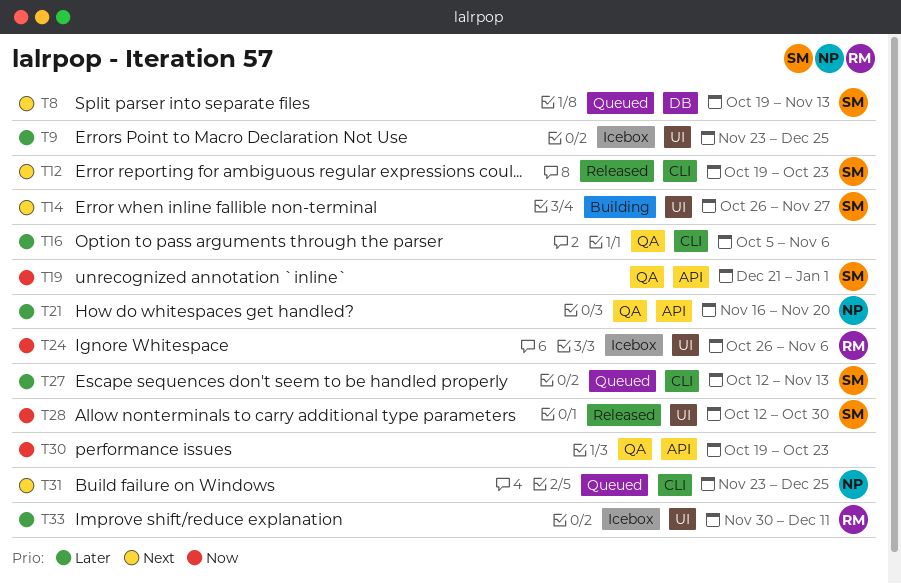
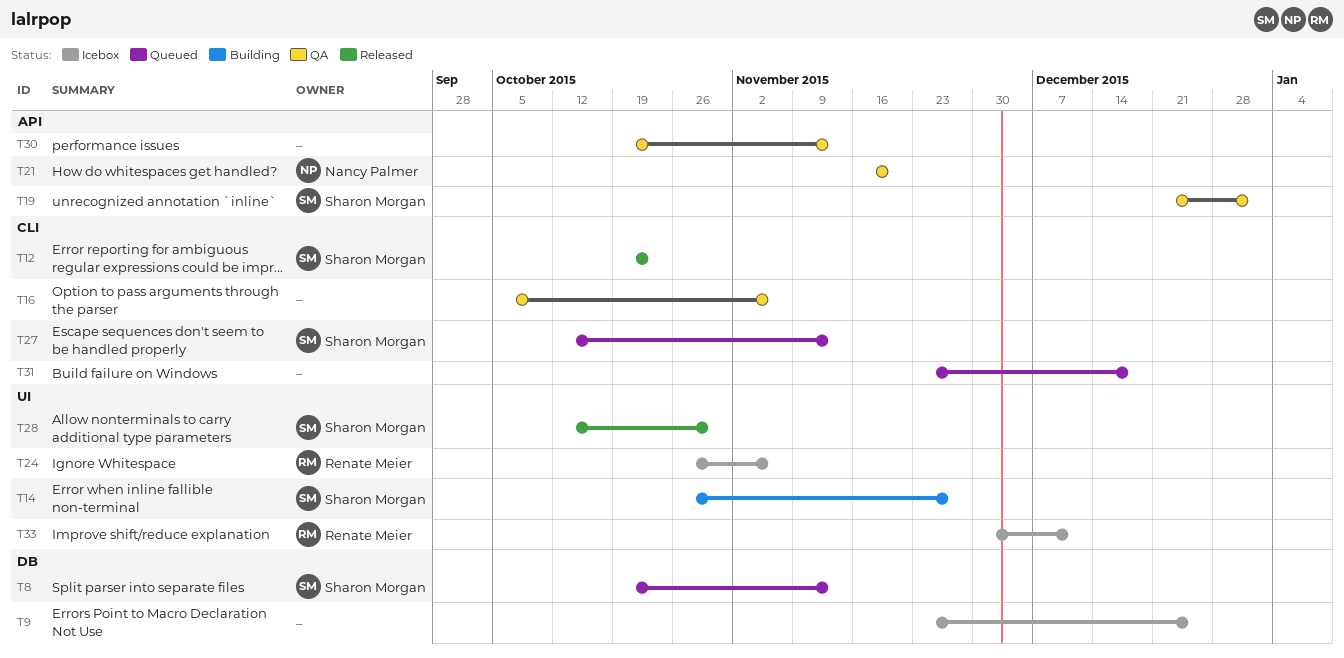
T9, label: UI -> DB
T30, due: Oct 23 -> Nov 13
T31, owner: Nancy Palmer -> none
T31, due: Dec 25 -> Dec 18

